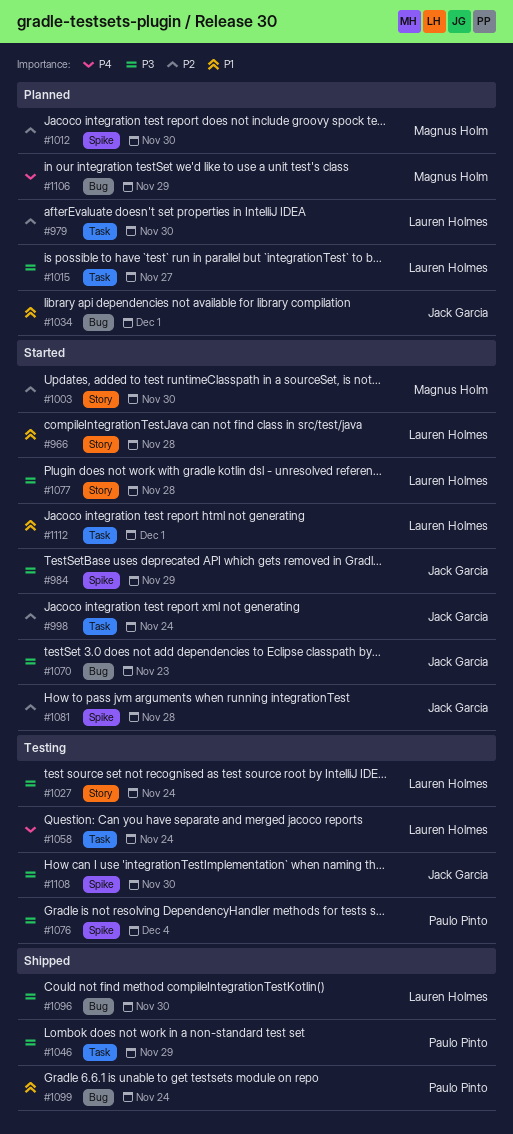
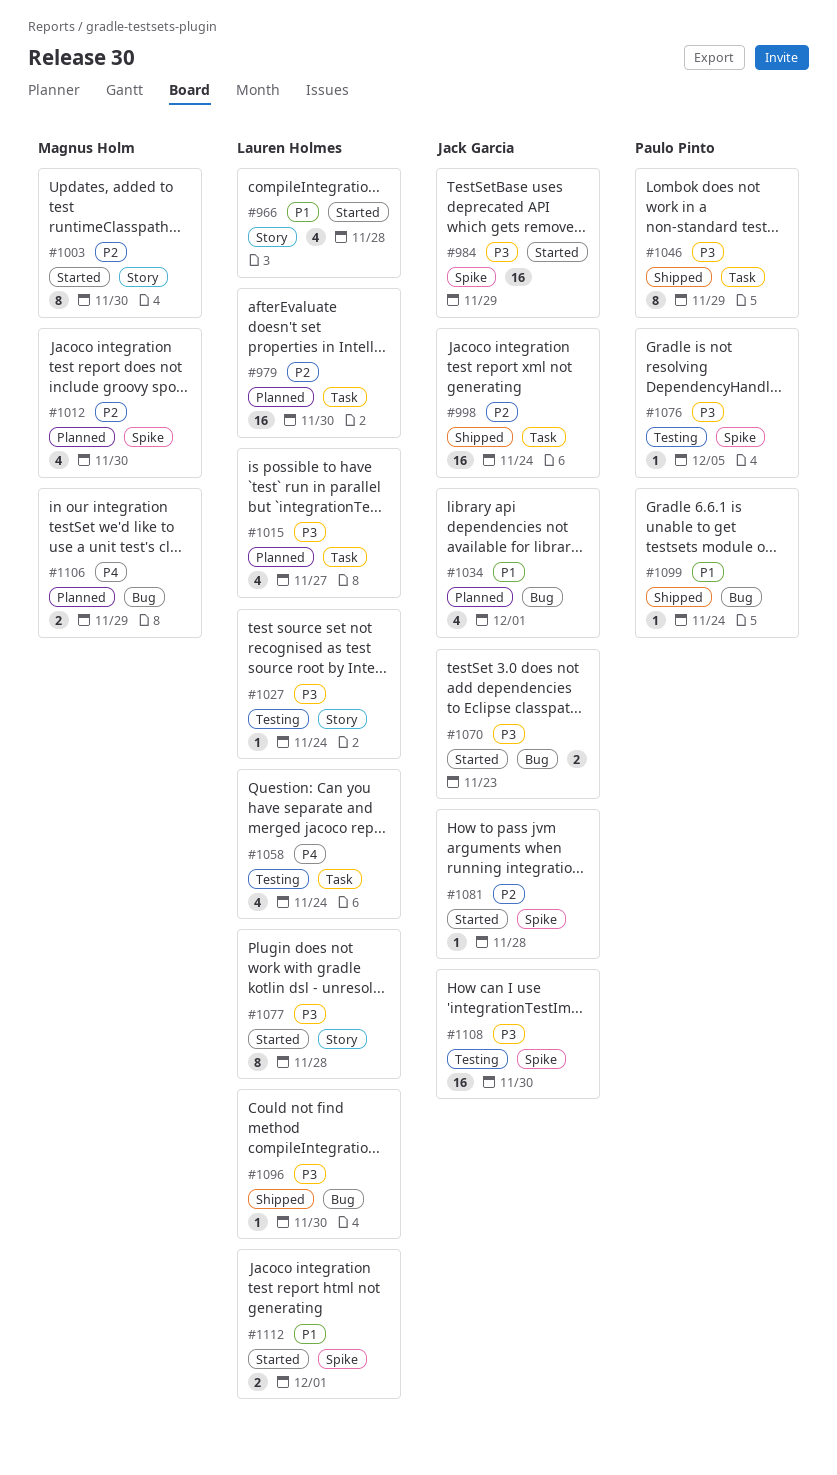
#998, status: Started -> Shipped
#1076, due: Dec 4 -> Dec 5
#1112, label: Task -> Spike

